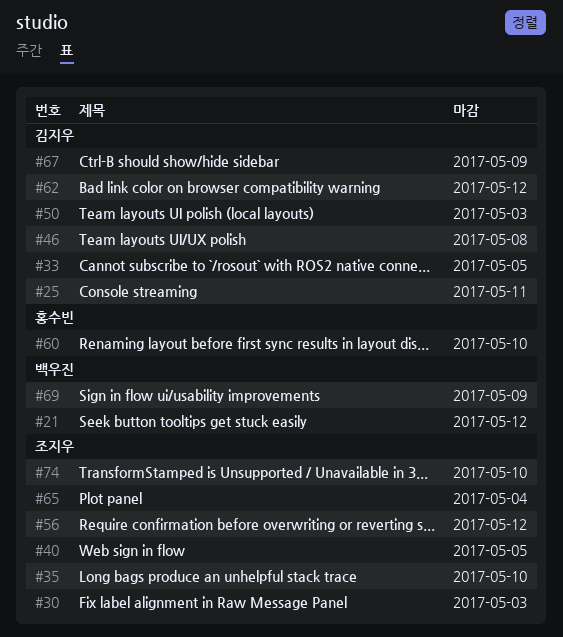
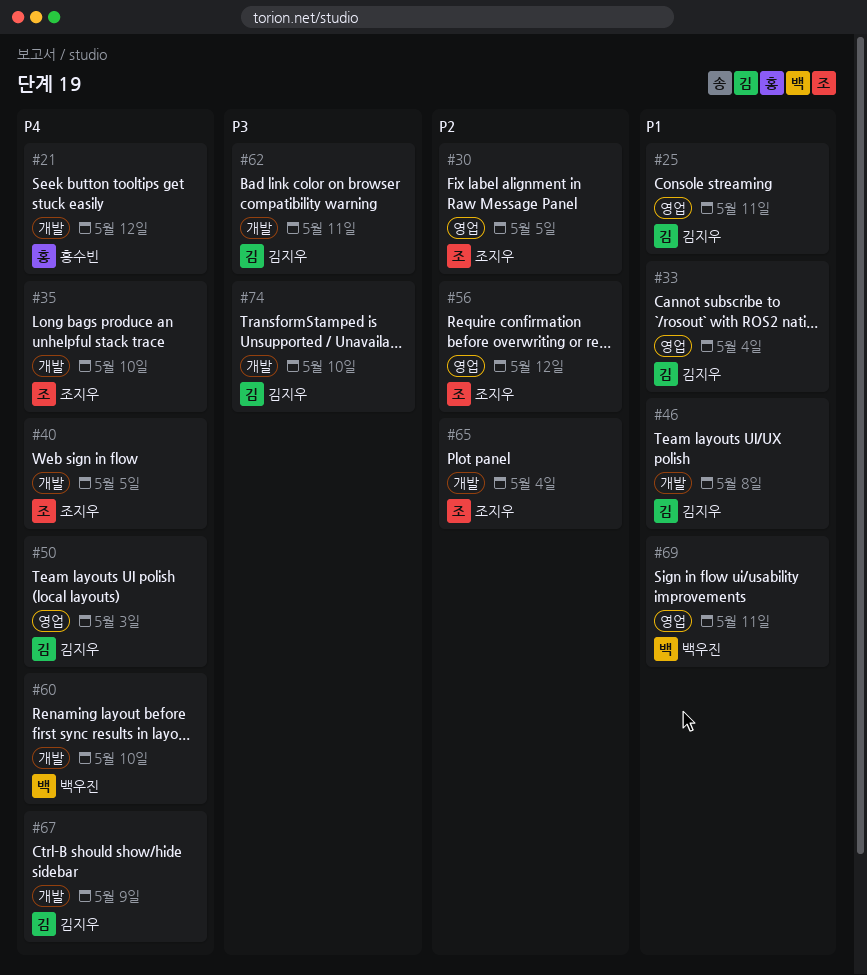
#21, owner: 백우진 -> 홍수빈
#30, due: May 3 -> May 5
#33, due: May 5 -> May 4
#60, owner: 홍수빈 -> 백우진
#62, due: May 12 -> May 11
#69, due: May 9 -> May 11
#74, owner: 조지우 -> 김지우

